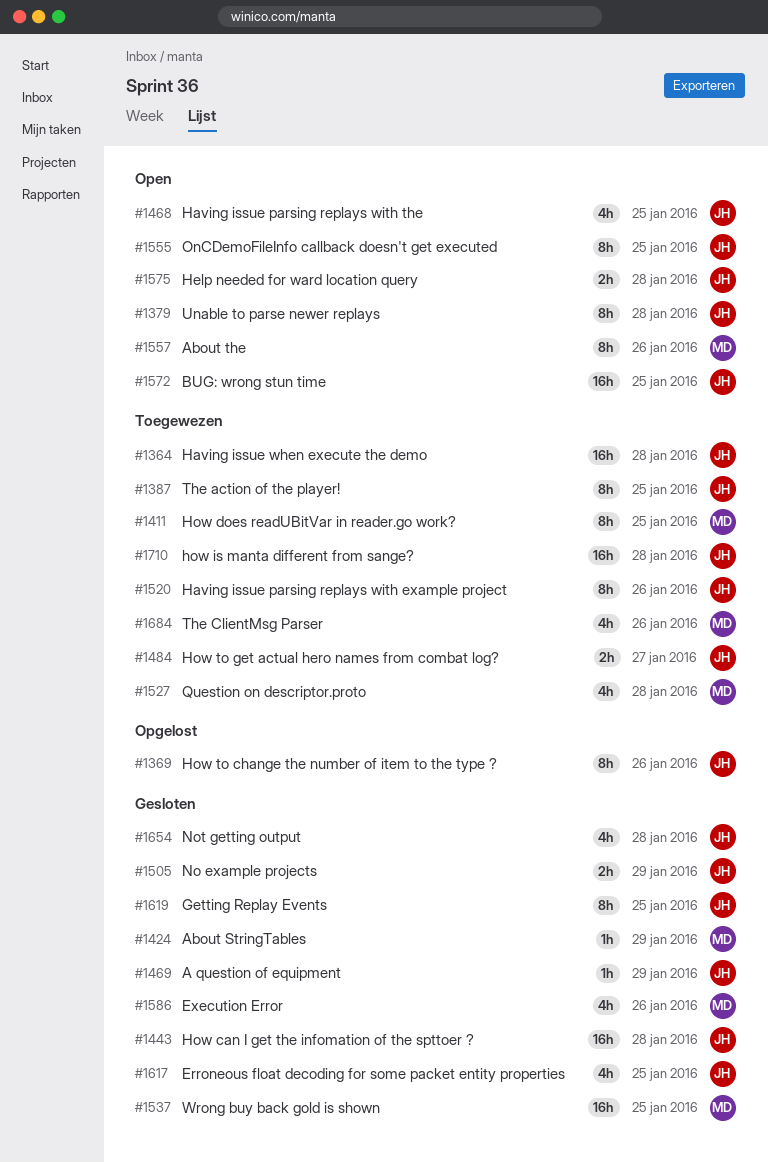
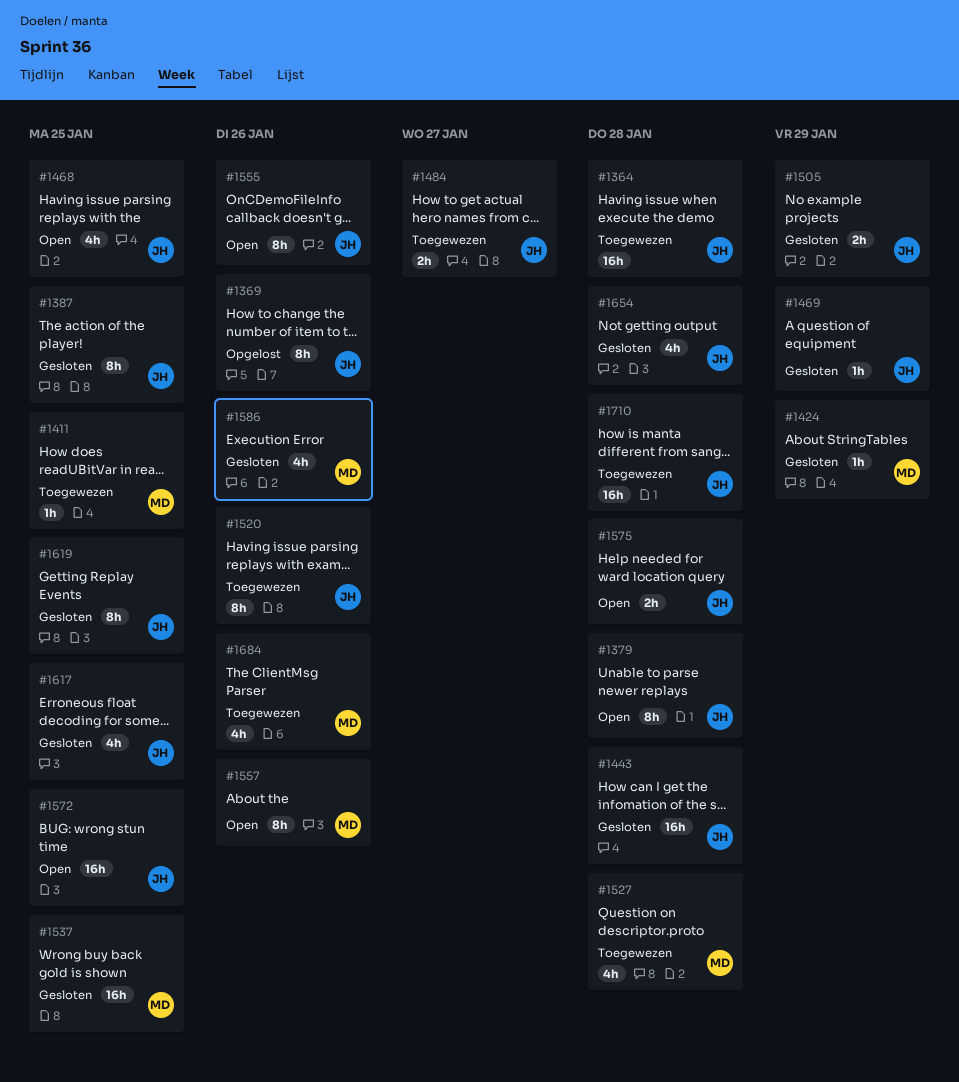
#1387, status: Toegewezen -> Gesloten
#1411, estimate: 8h -> 1h
#1555, due: Jan 25 -> Jan 26

